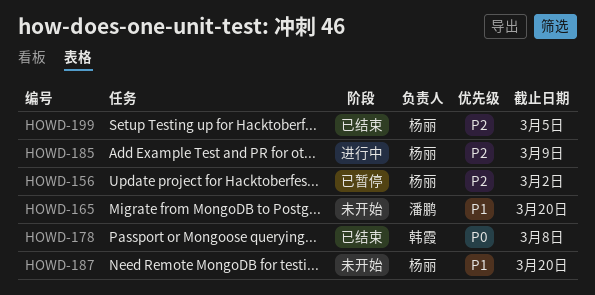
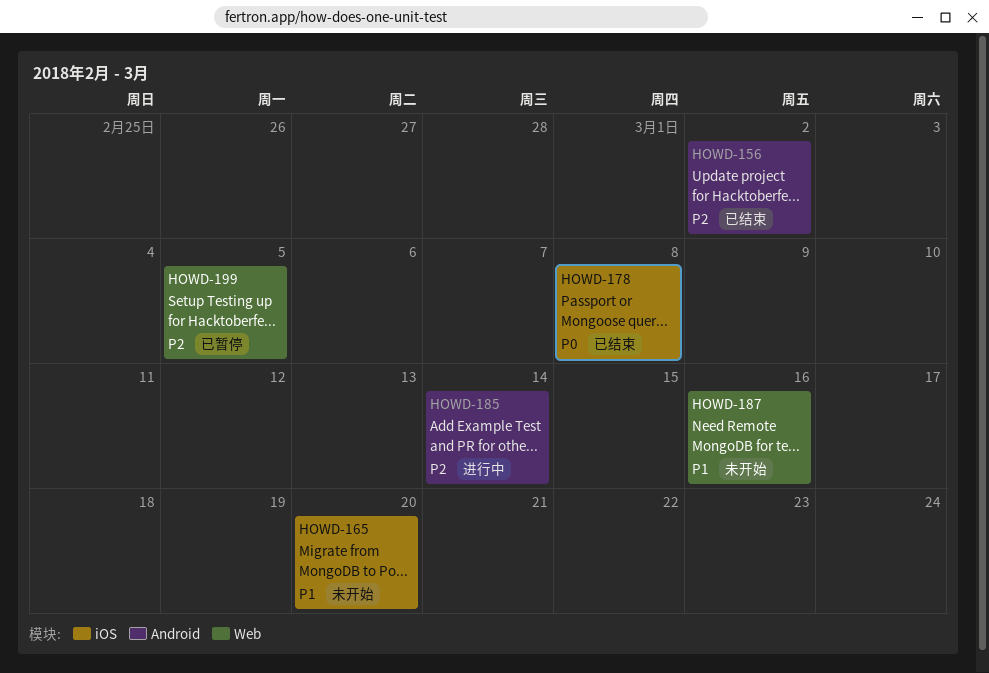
HOWD-156, status: 已暂停 -> 已结束
HOWD-185, due: Mar 9 -> Mar 14
HOWD-187, due: Mar 20 -> Mar 16
HOWD-199, status: 已结束 -> 已暂停

